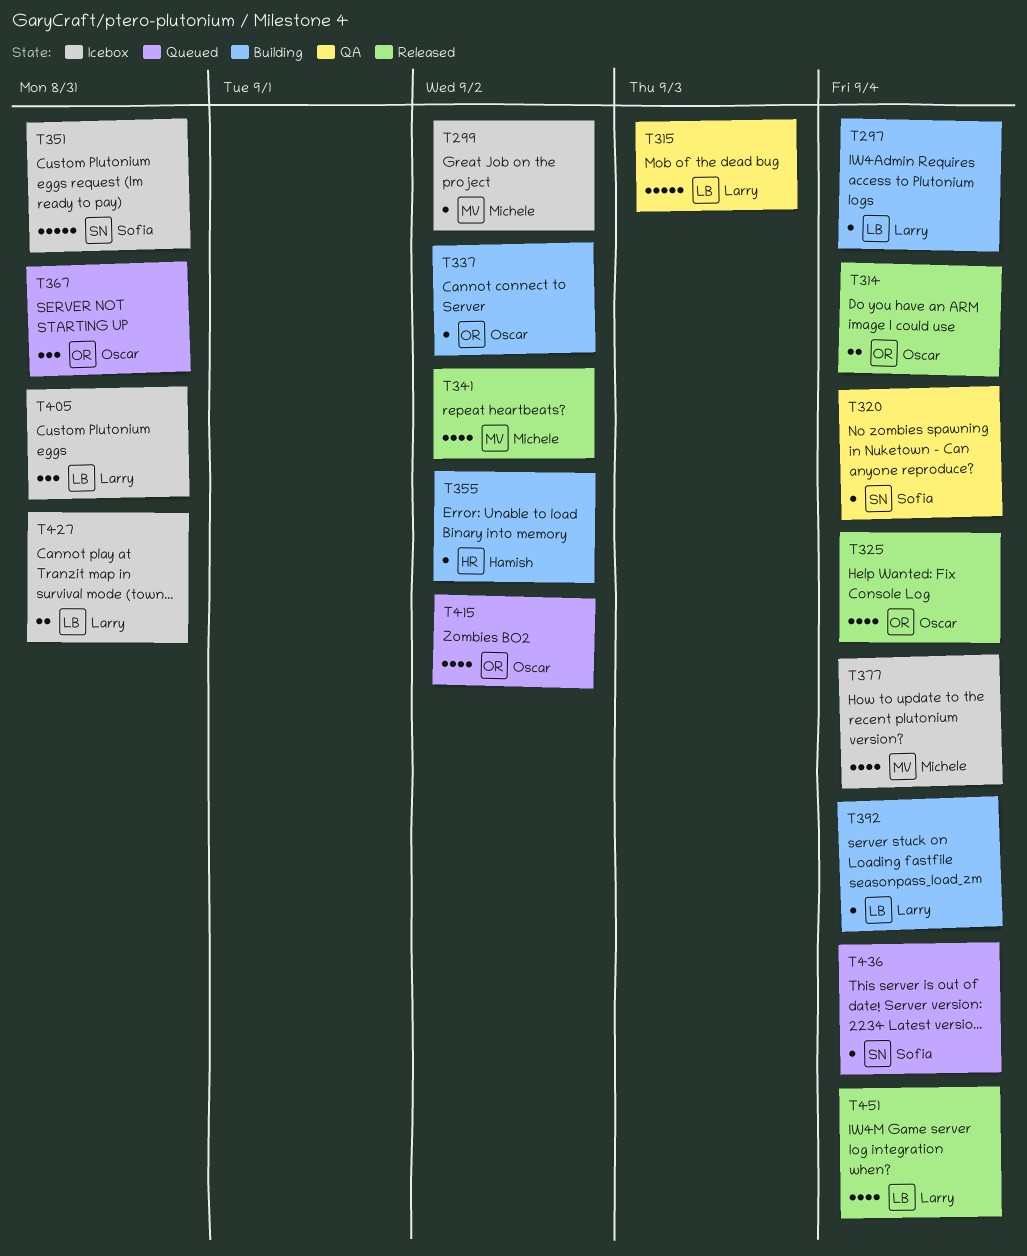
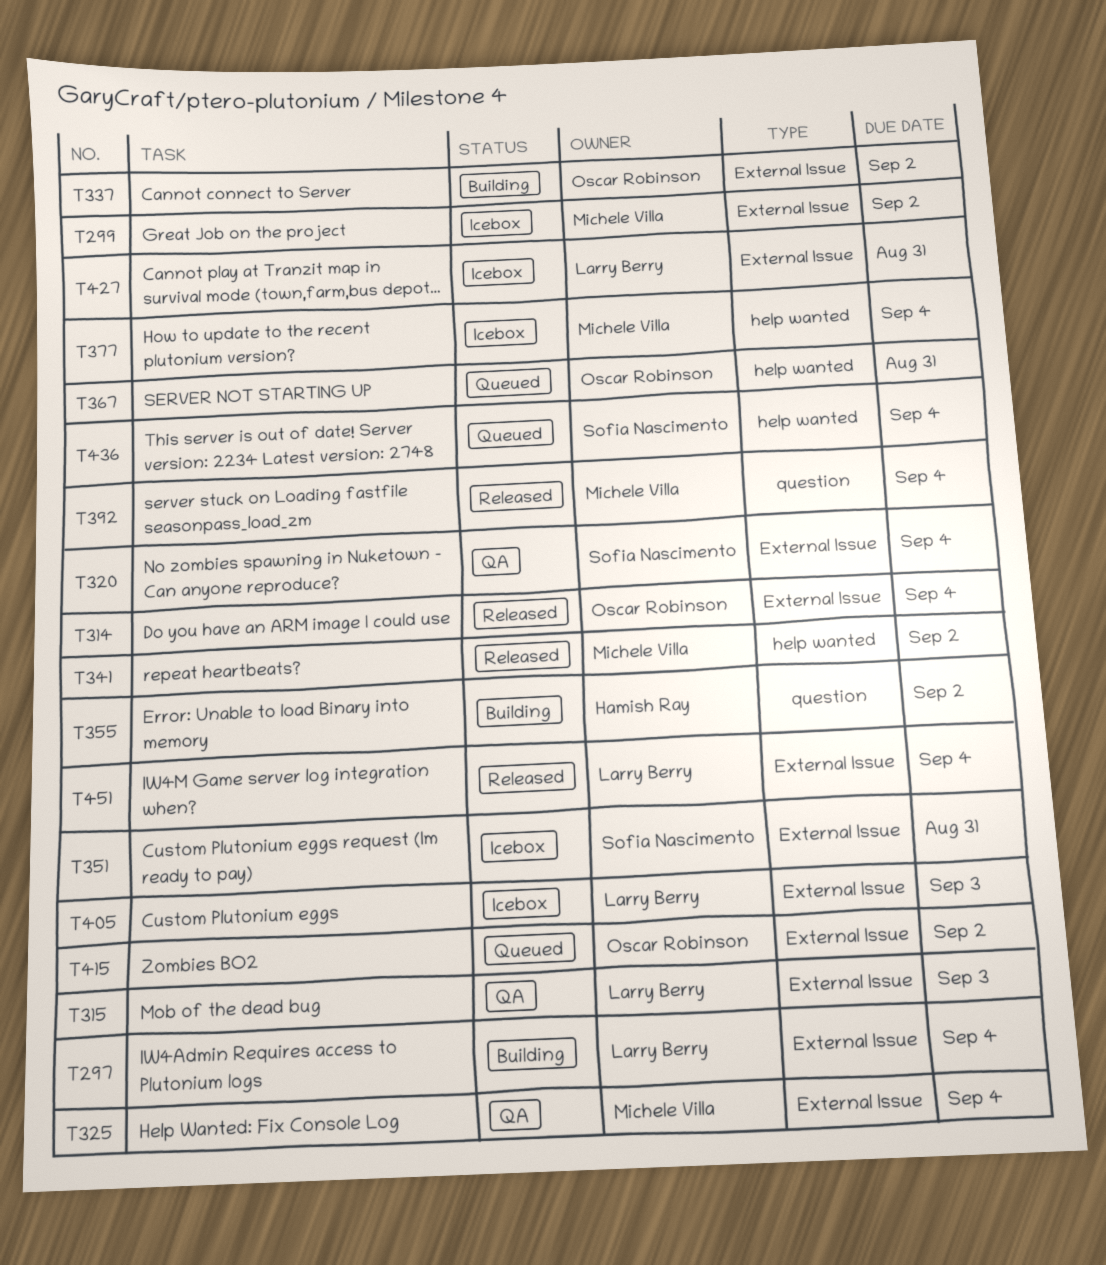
T325, status: Released -> QA
T325, owner: Oscar Robinson -> Michele Villa
T392, status: Building -> Released
T392, owner: Larry Berry -> Michele Villa
T405, due: Aug 31 -> Sep 3

